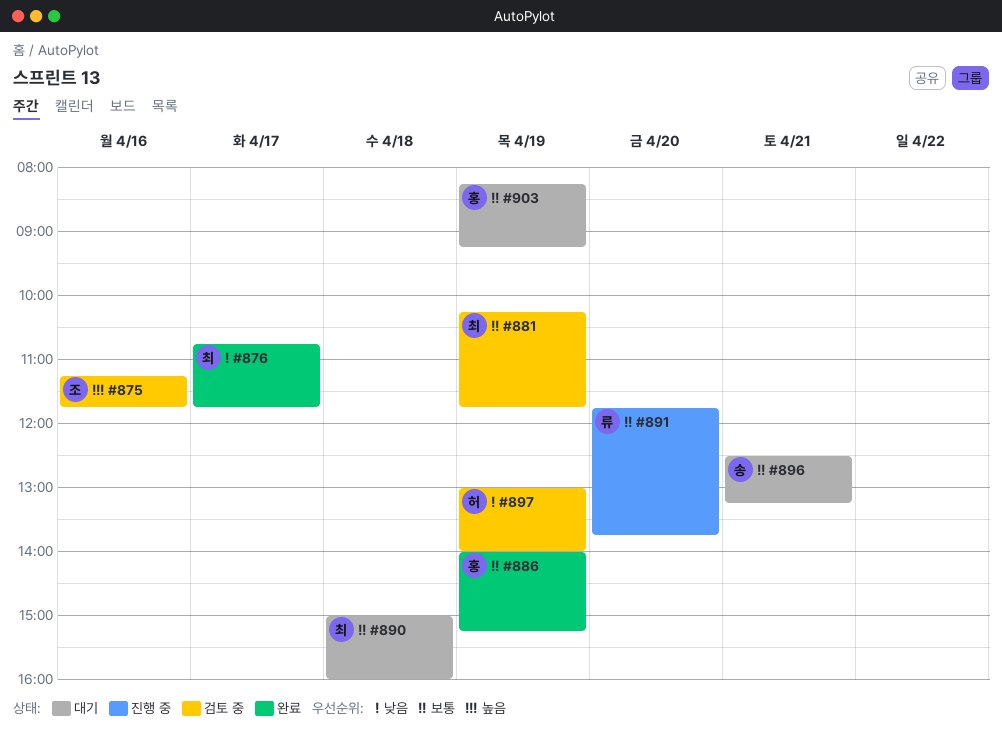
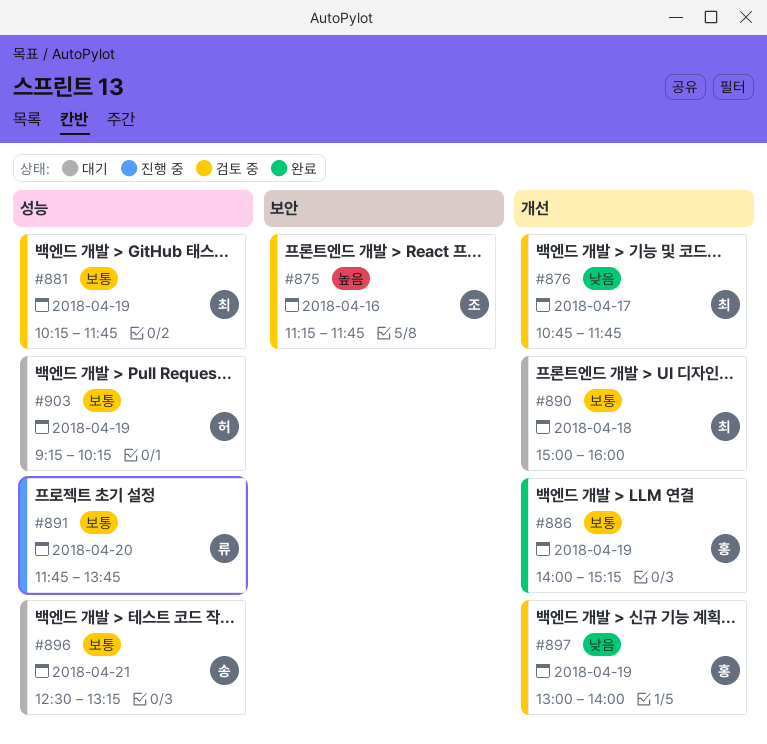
#876, status: 완료 -> 검토 중
#897, owner: 허 -> 홍
#903, owner: 홍 -> 허
#903, begins: 08:15 -> 09:15
#903, ends: 09:15 -> 10:15

